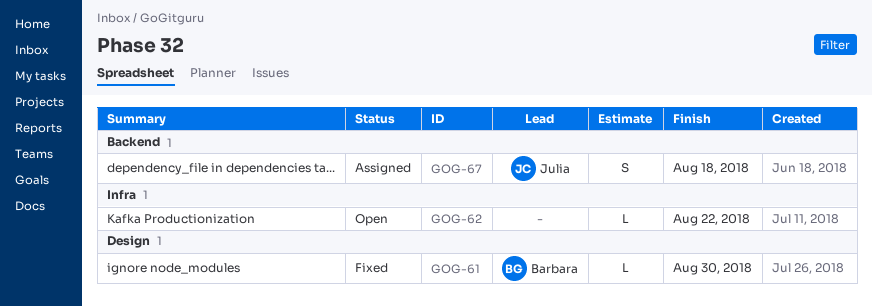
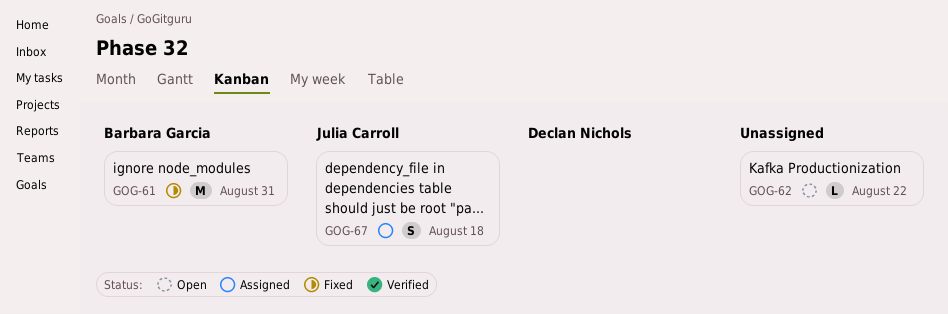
GOG-61, estimate: L -> M
GOG-61, due: Aug 30 -> Aug 31

